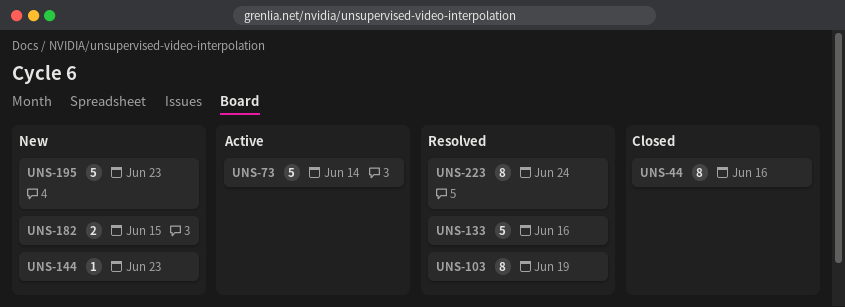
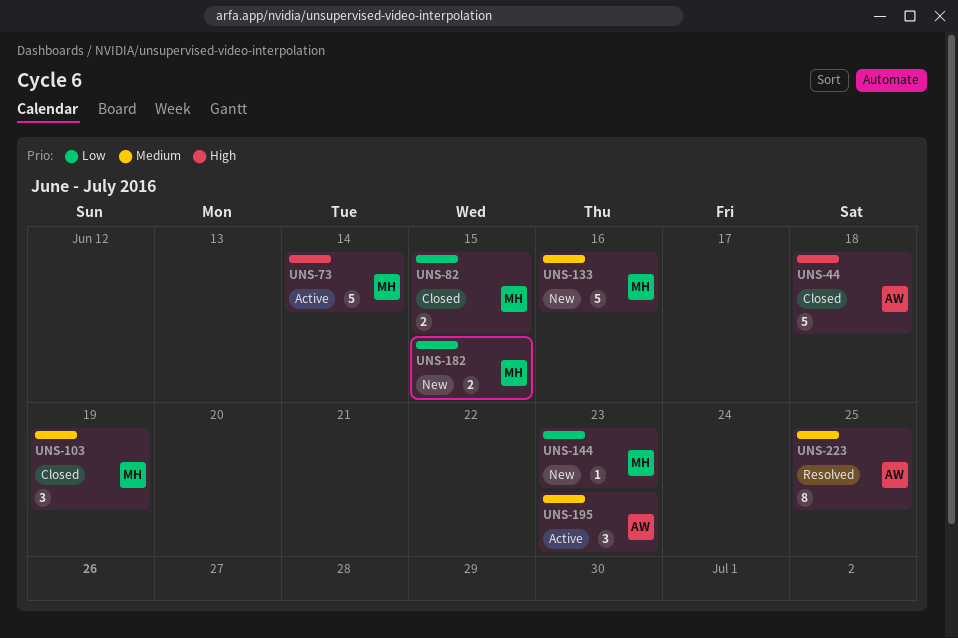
UNS-44, estimate: 8 -> 5
UNS-44, due: Jun 16 -> Jun 18
UNS-82: none -> present
UNS-103, status: Resolved -> Closed
UNS-103, estimate: 8 -> 3
UNS-133, status: Resolved -> New
UNS-195, status: New -> Active
UNS-195, estimate: 5 -> 3
UNS-223, due: Jun 24 -> Jun 25

